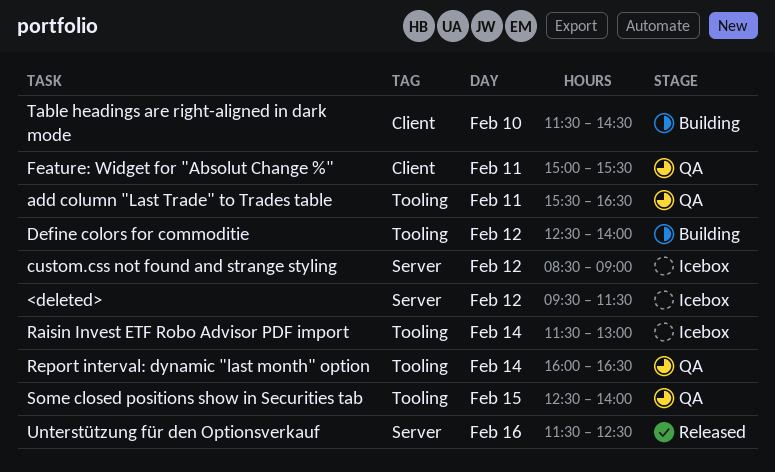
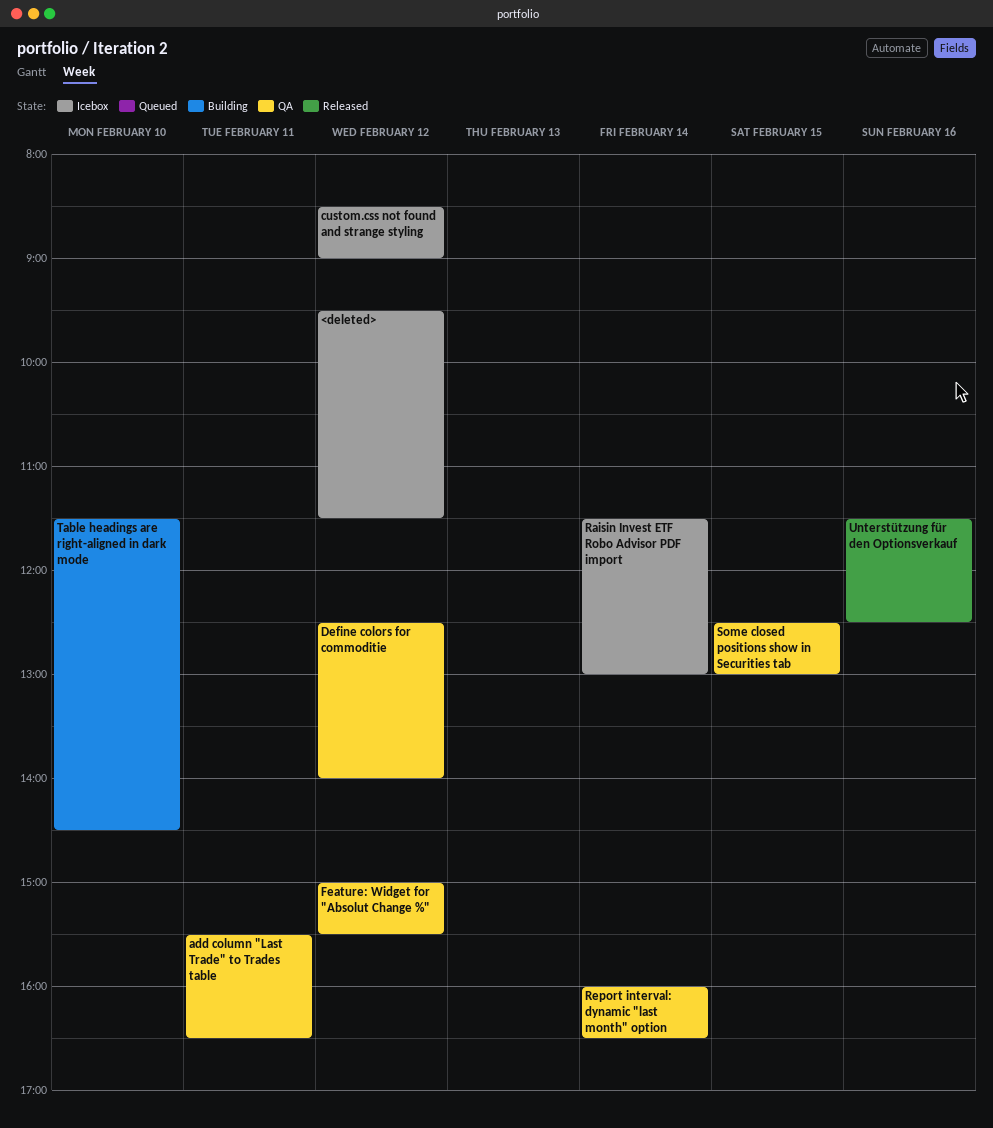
Define colors for commoditie, status: Building -> QA
Feature: Widget for "Absolut Change %", day: Feb 11 -> Feb 12
Some closed positions show in Securities tab, ends: 14:00 -> 13:00

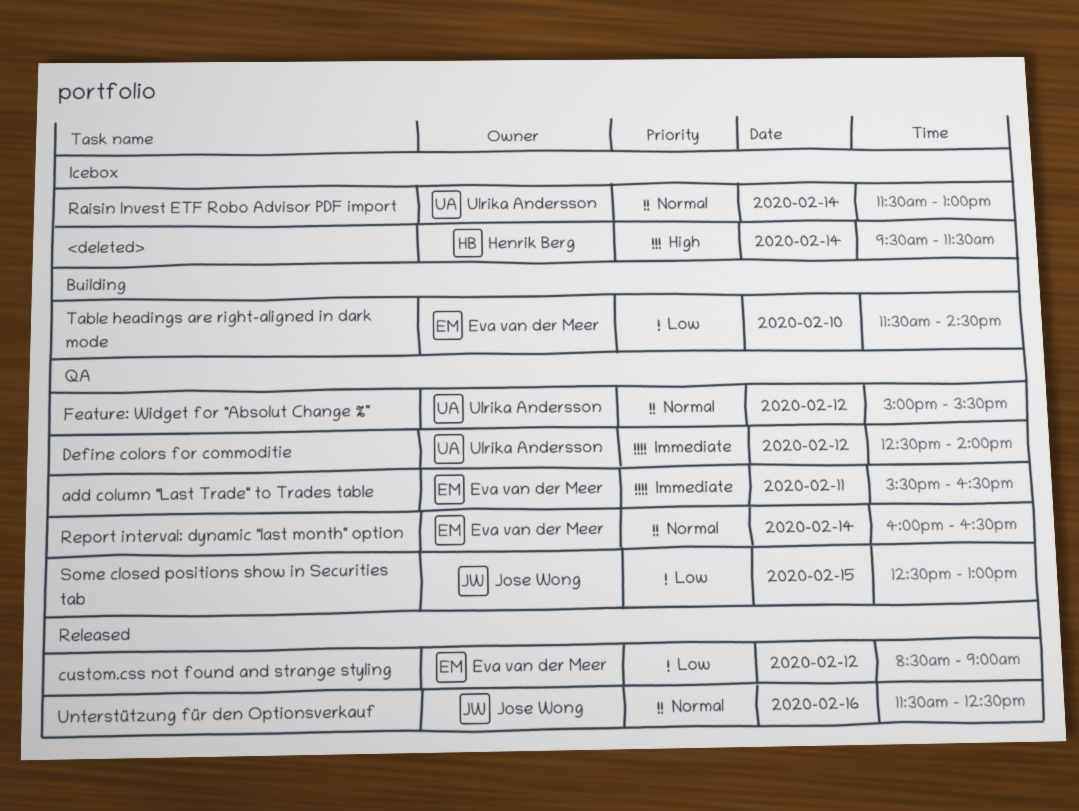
<deleted>, day: Feb 12 -> Feb 14
custom.css not found and strange styling, status: Icebox -> Released

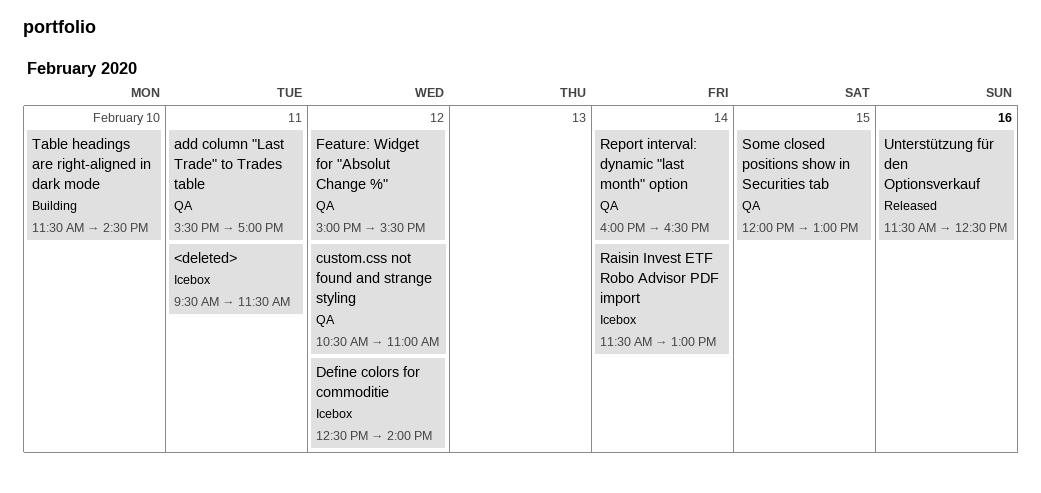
<deleted>, day: Feb 14 -> Feb 11
add column "Last Trade" to Trades table, ends: 16:30 -> 17:00
custom.css not found and strange styling, status: Released -> QA
custom.css not found and strange styling, begins: 08:30 -> 10:30
custom.css not found and strange styling, ends: 09:00 -> 11:00
Define colors for commoditie, status: QA -> Icebox
Some closed positions show in Securities tab, begins: 12:30 -> 12:00

